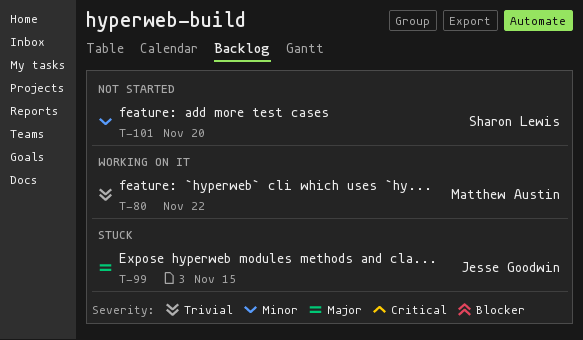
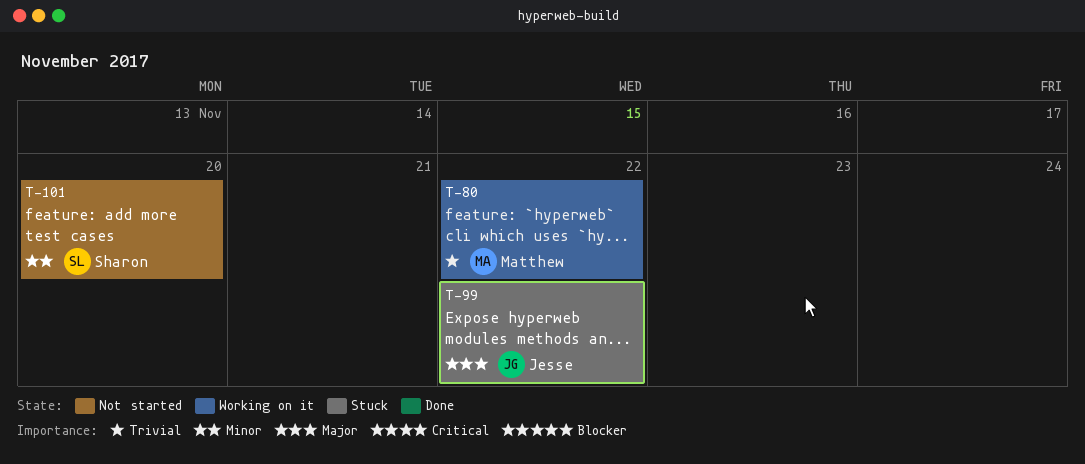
T-99, due: Nov 15 -> Nov 22

